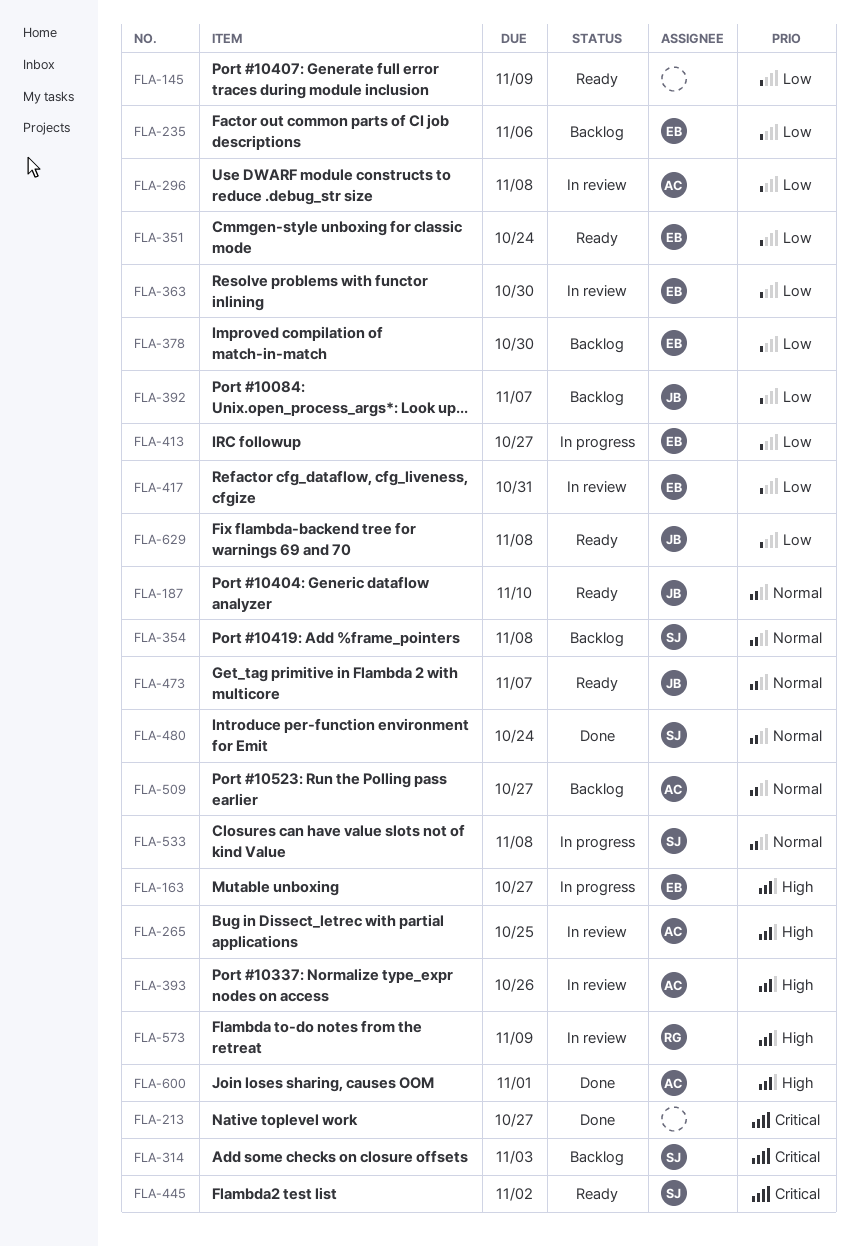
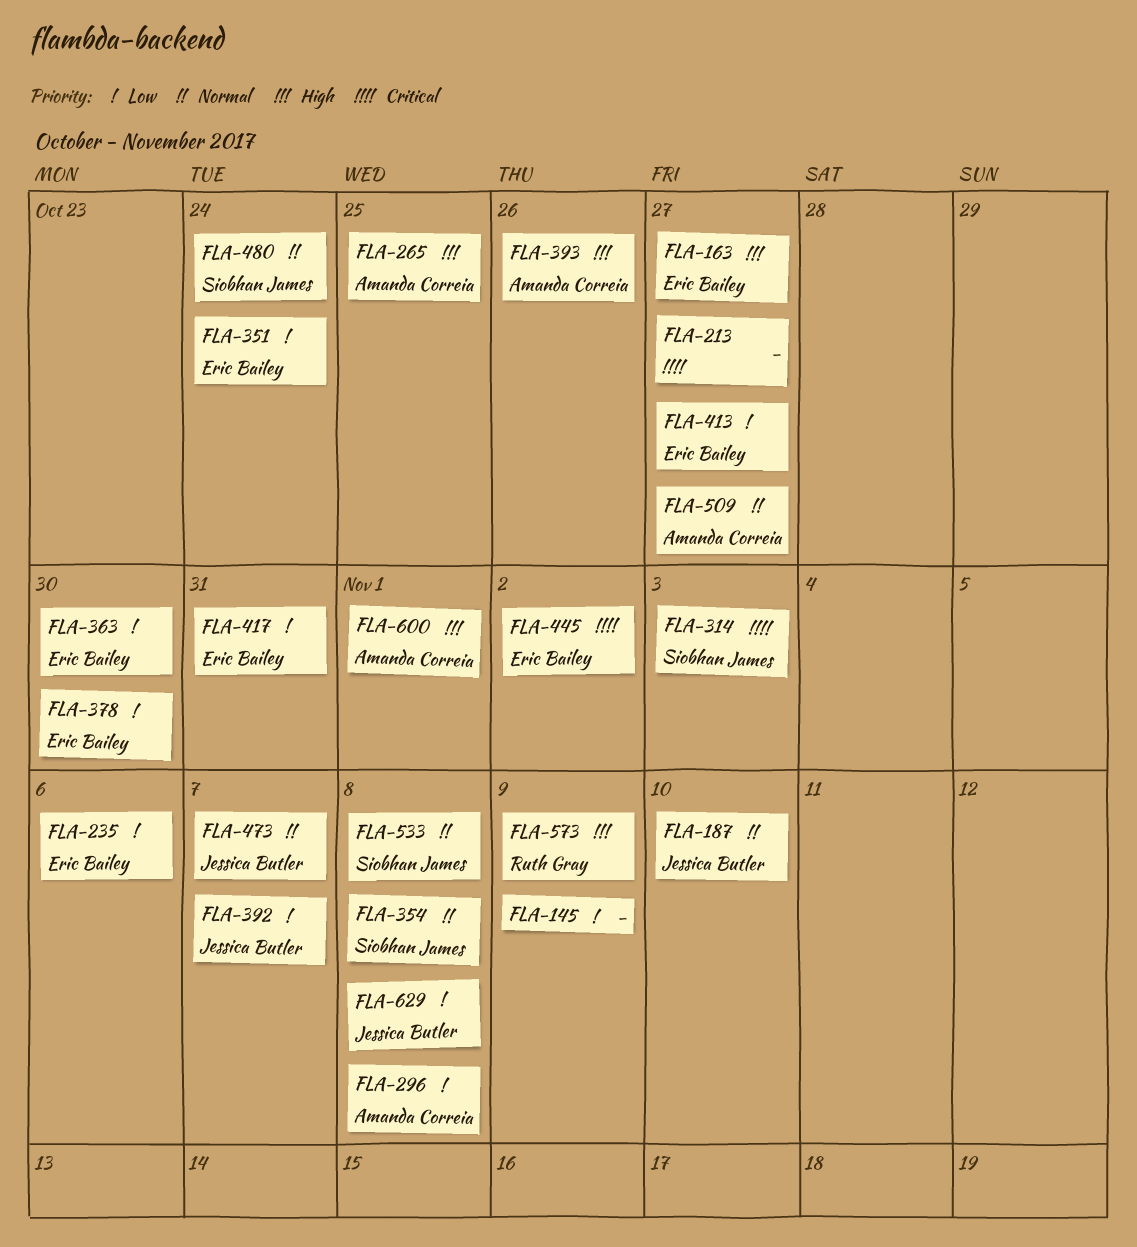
FLA-445, owner: Siobhan James -> Eric Bailey

